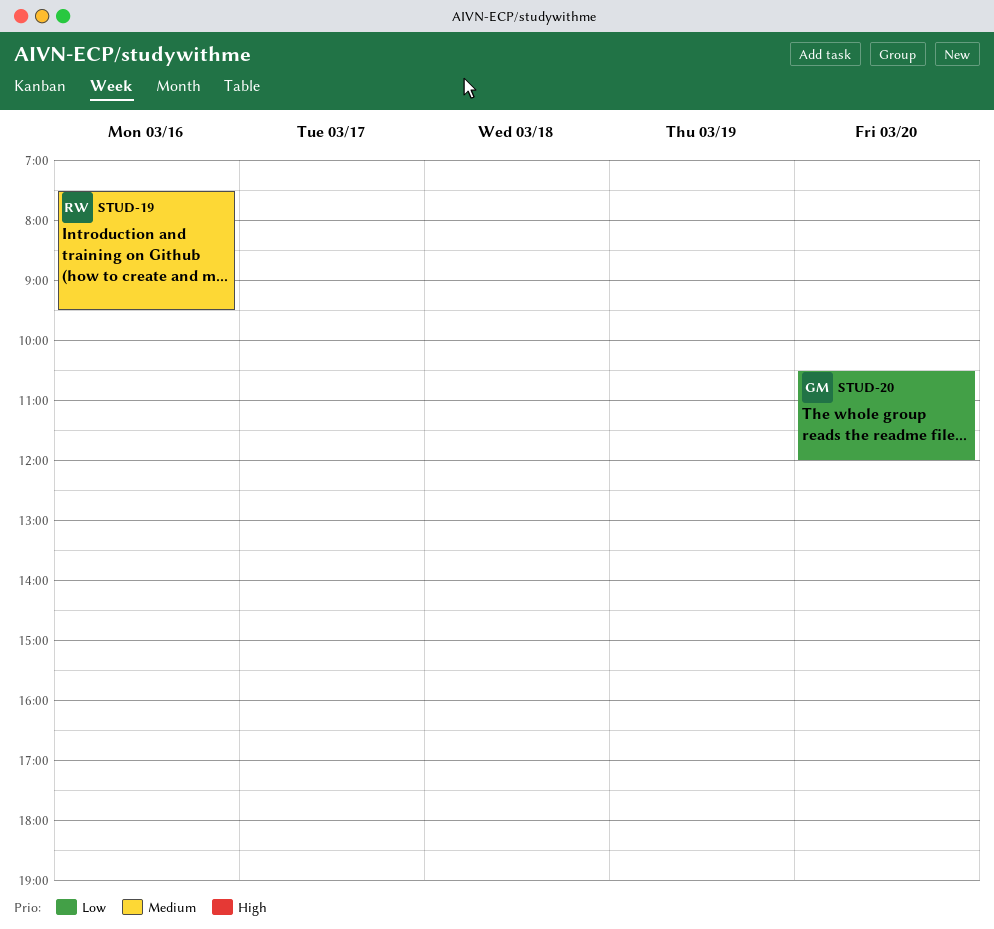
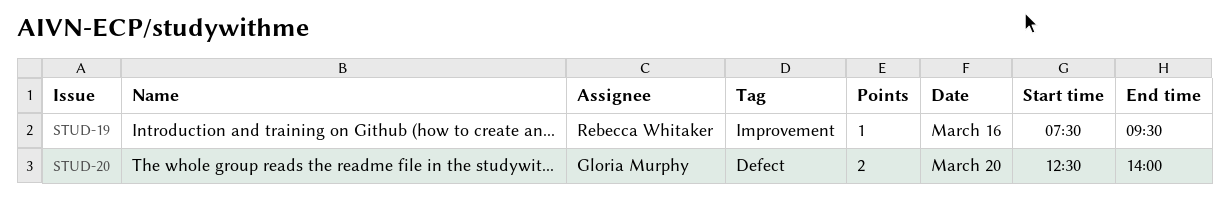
STUD-20, begins: 10:30 -> 12:30
STUD-20, ends: 12:00 -> 14:00

